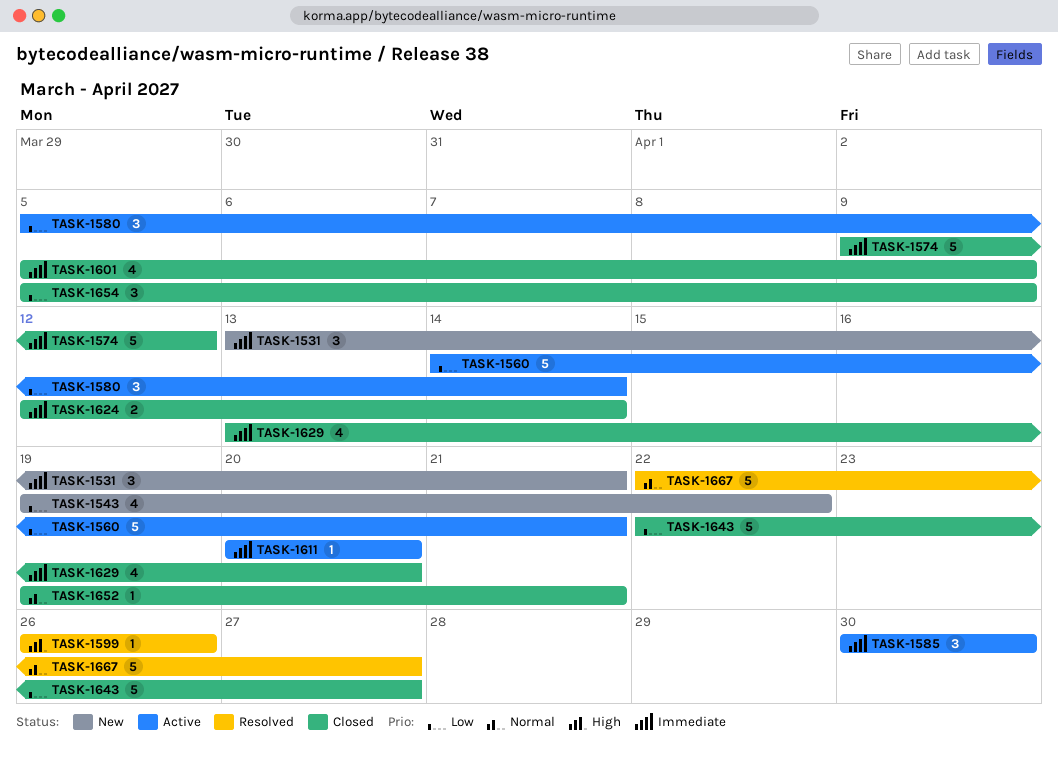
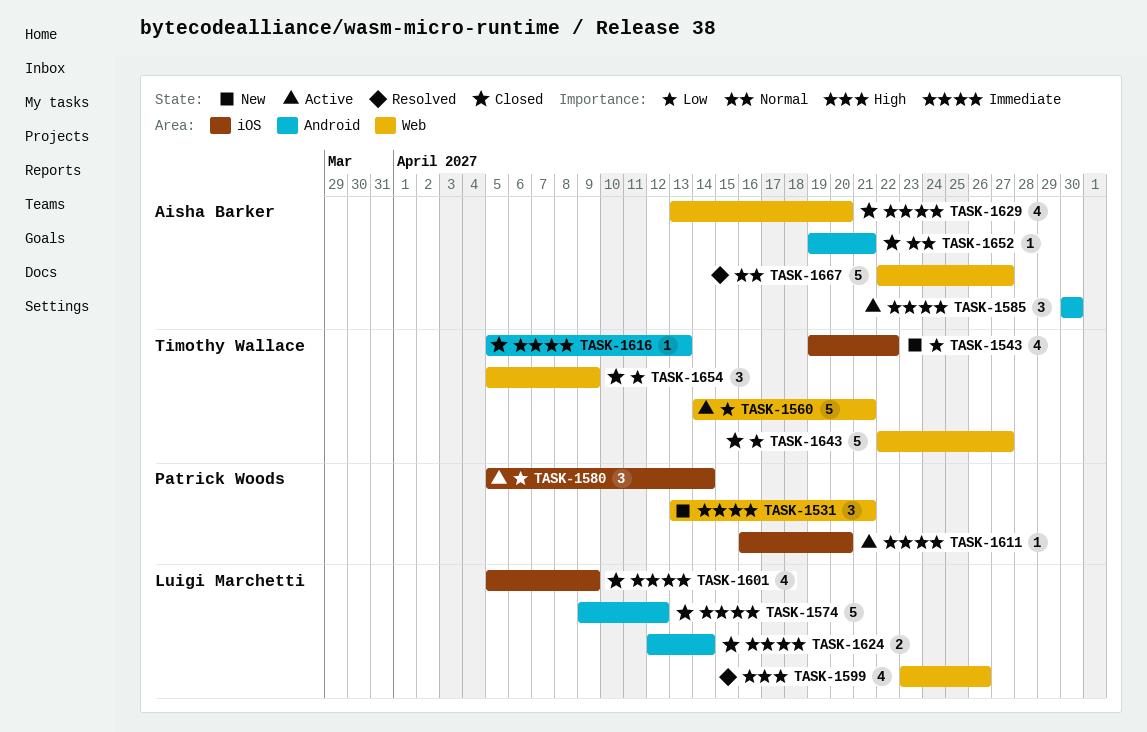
TASK-1599, estimate: 1 -> 4
TASK-1599, start: Apr 26 -> Apr 23
TASK-1611, start: Apr 20 -> Apr 16
TASK-1616: none -> present

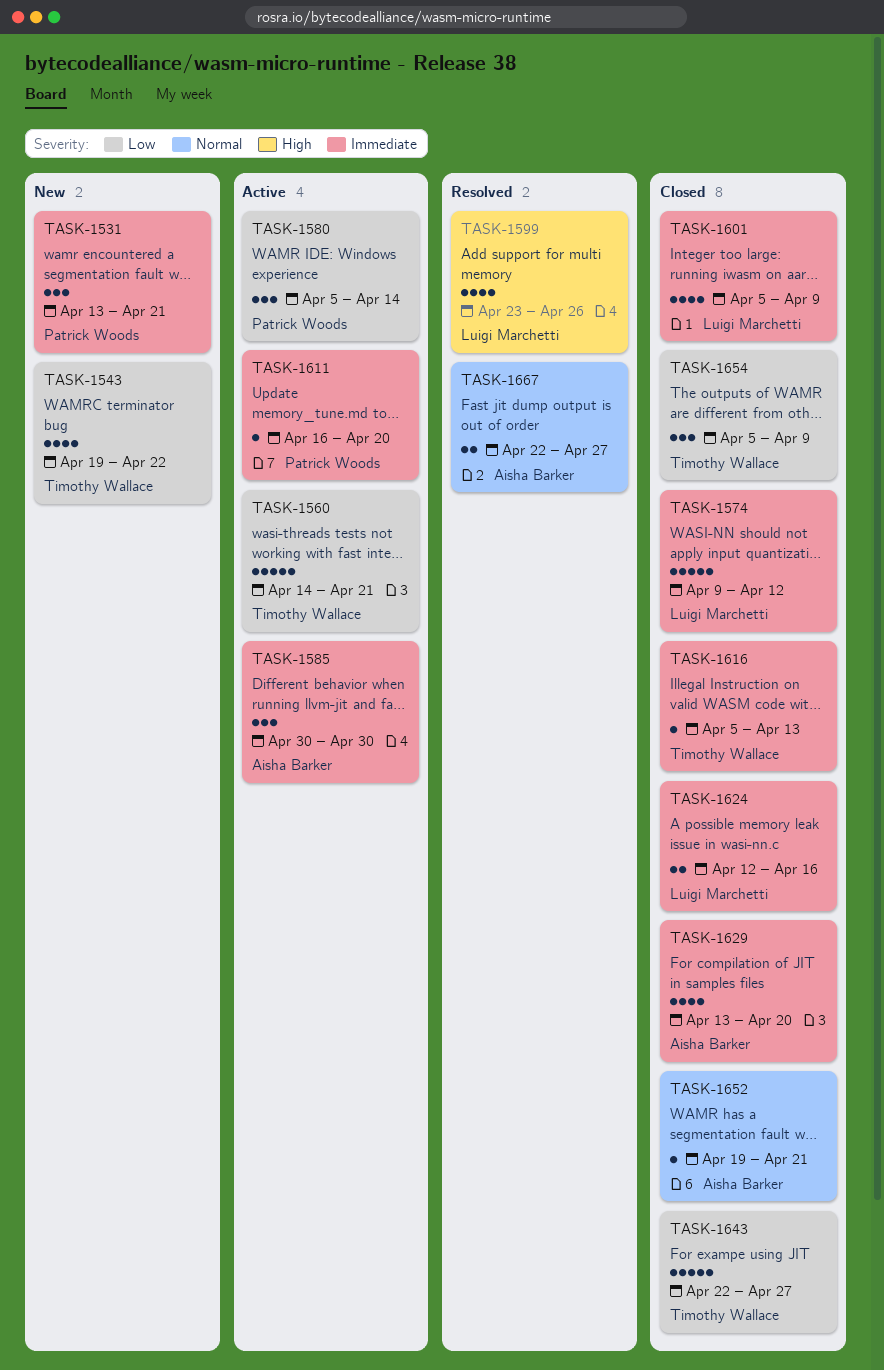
TASK-1624, due: Apr 14 -> Apr 16
TASK-1667, estimate: 5 -> 2

